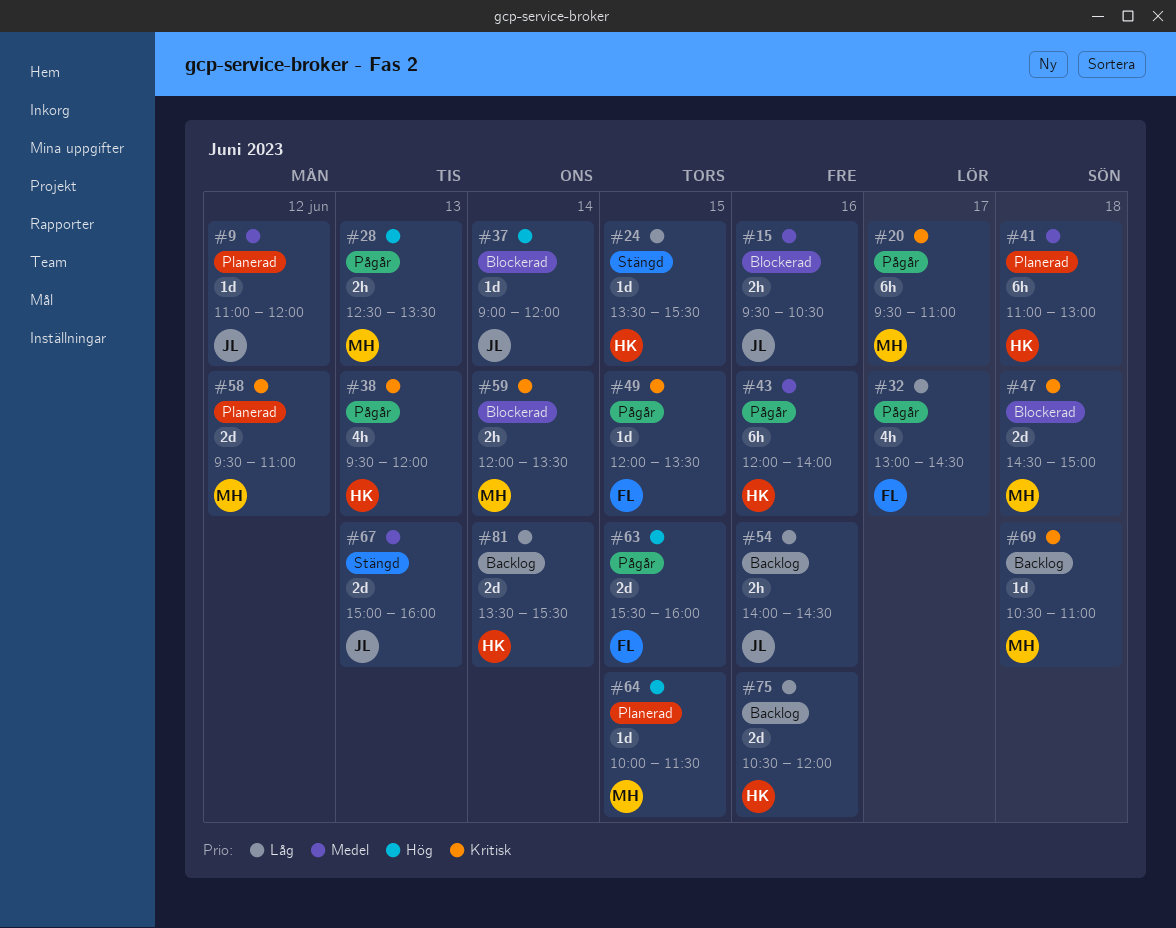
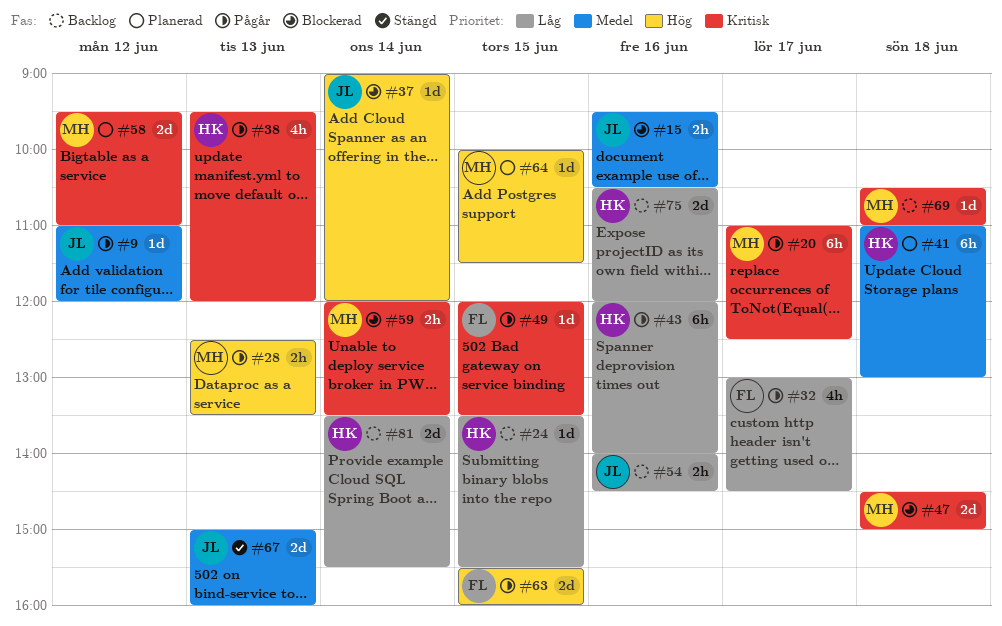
#9, status: Planerad -> Pågår
#20, begins: 09:30 -> 11:00
#20, ends: 11:00 -> 12:30
#24, status: Stängd -> Backlog
#43, priority: Medel -> Låg

